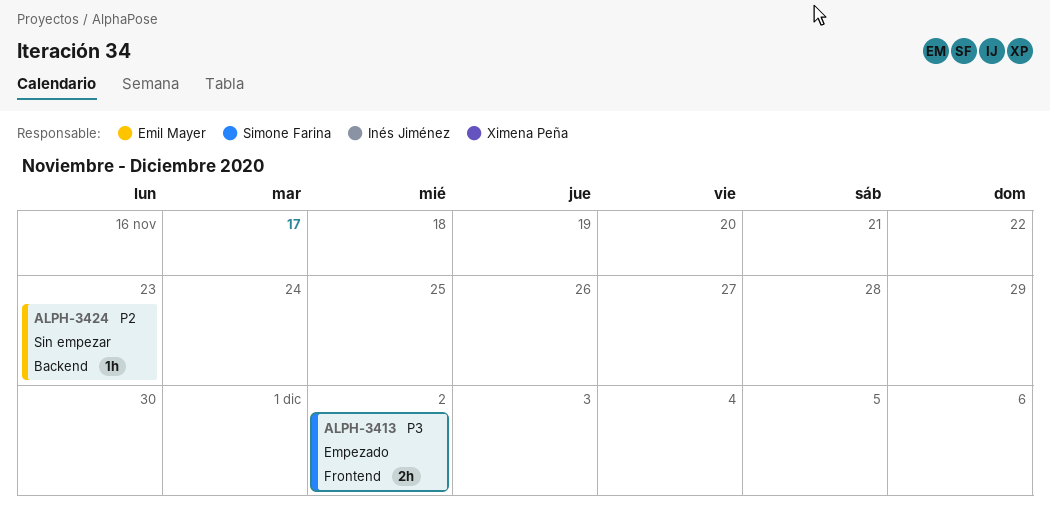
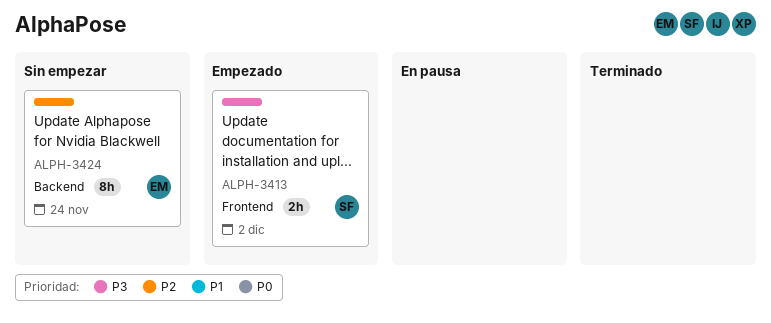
ALPH-3424, estimate: 1h -> 8h
ALPH-3424, due: Nov 23 -> Nov 24

